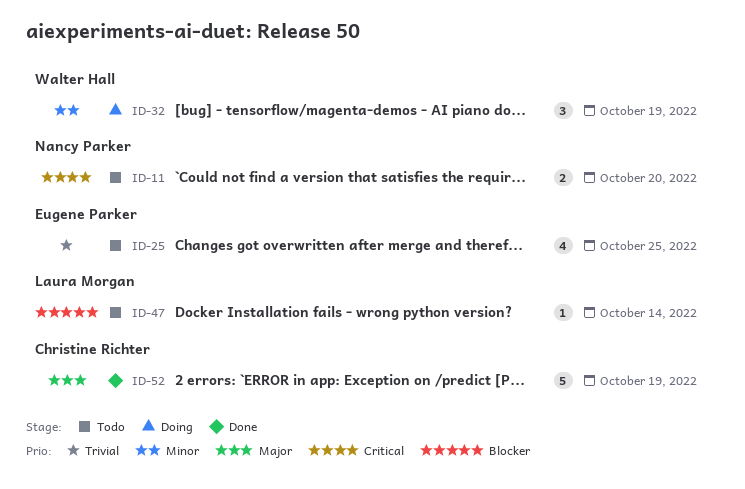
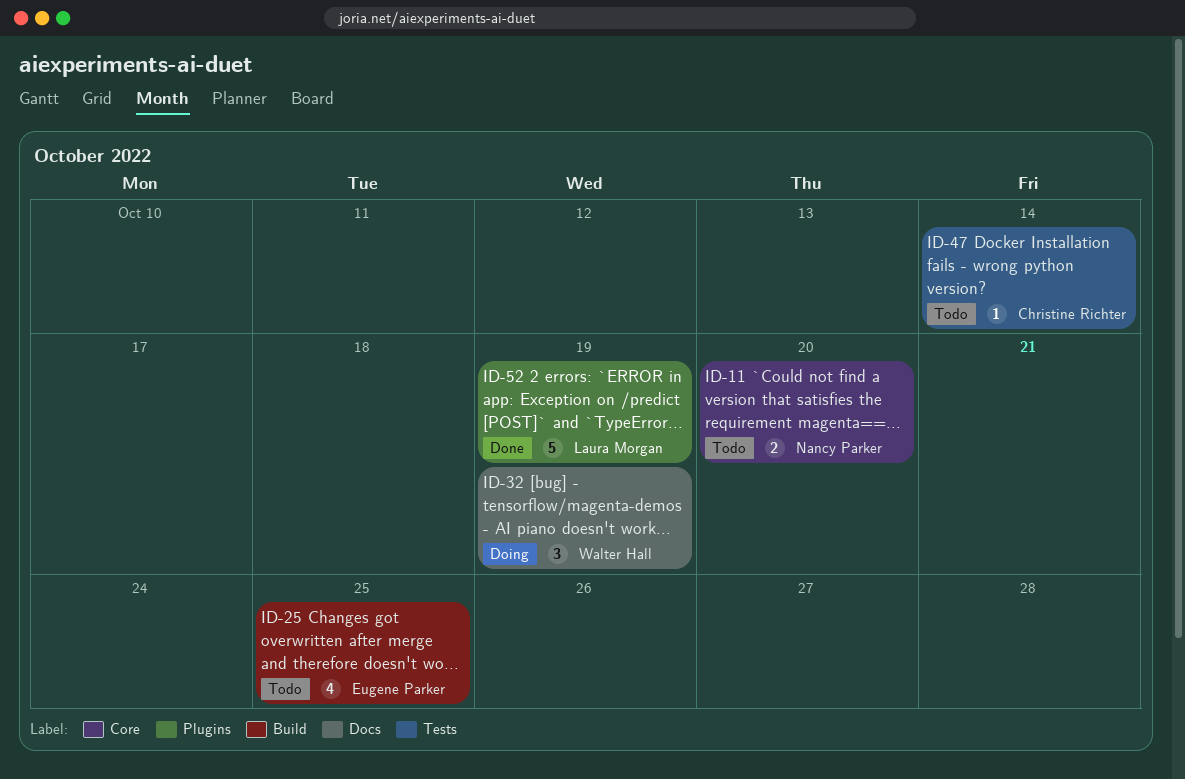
ID-47, owner: Laura Morgan -> Christine Richter
ID-52, owner: Christine Richter -> Laura Morgan

